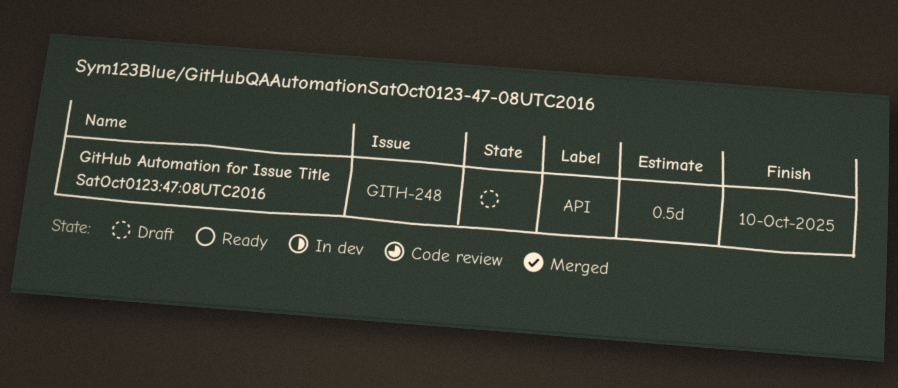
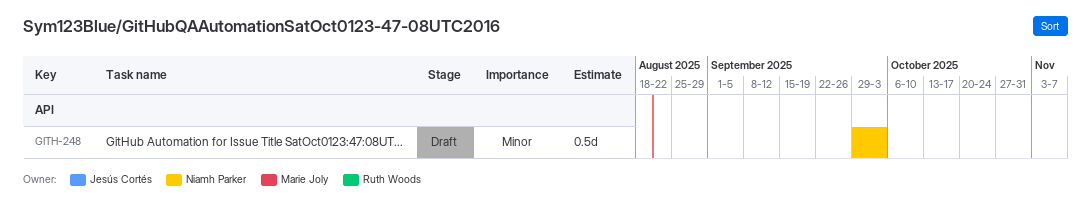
GITH-248, due: Oct 10 -> Oct 3

